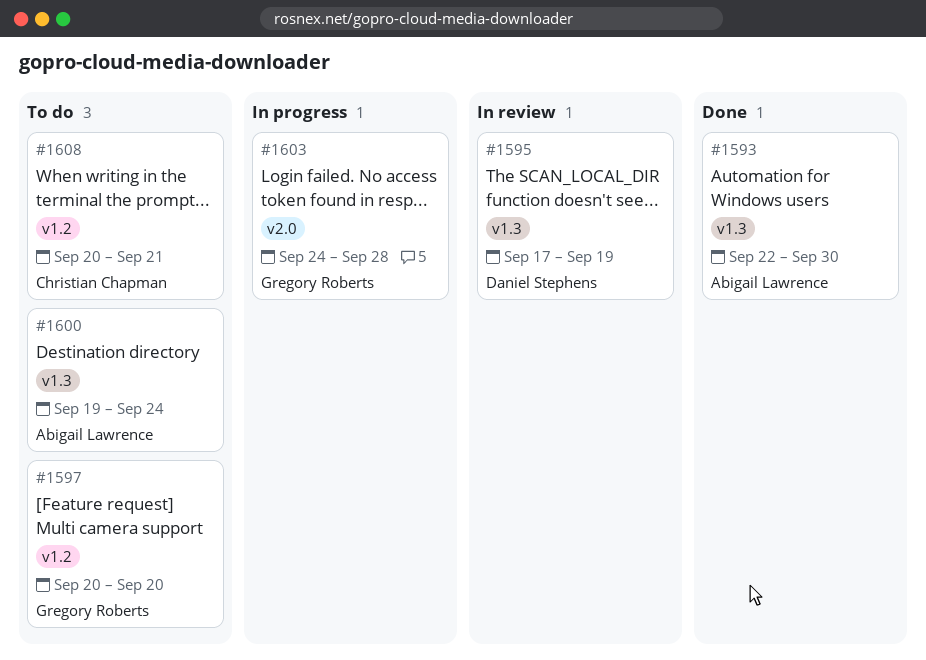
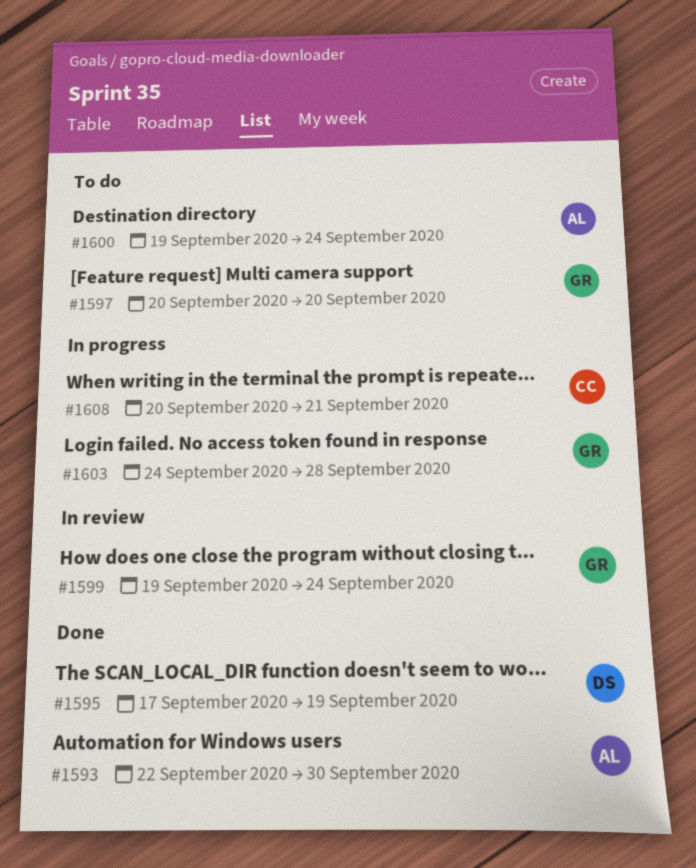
#1595, status: In review -> Done
#1599: none -> present
#1608, status: To do -> In progress

